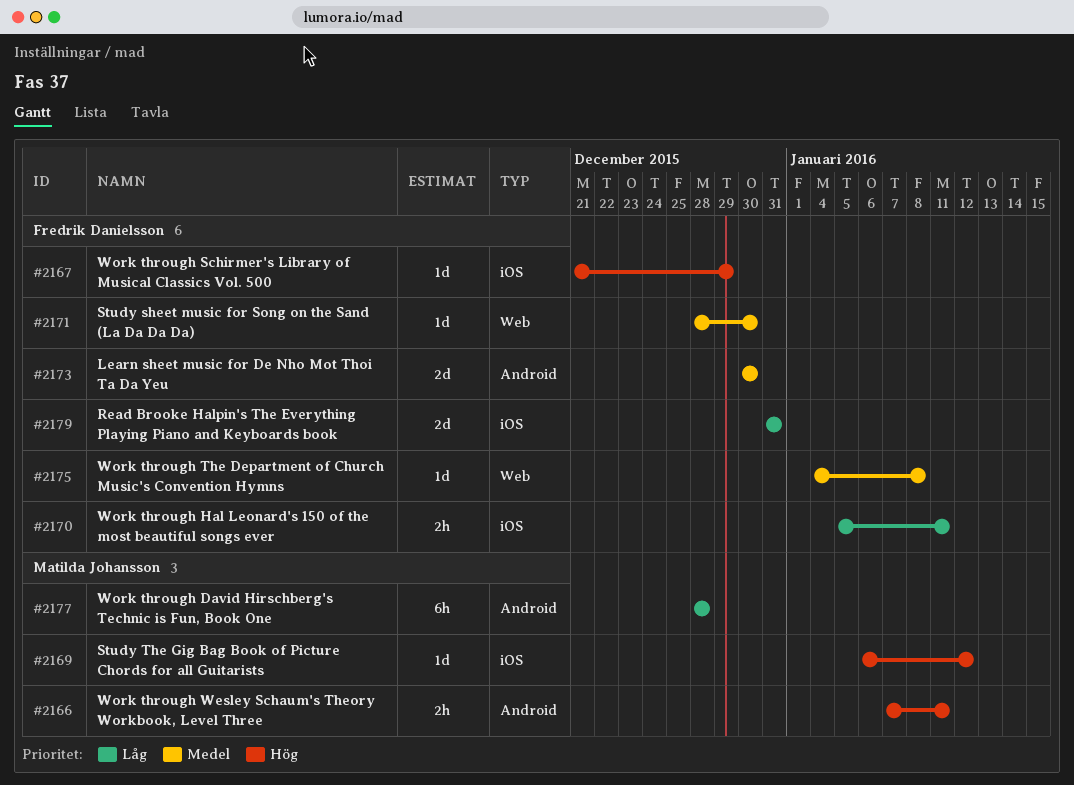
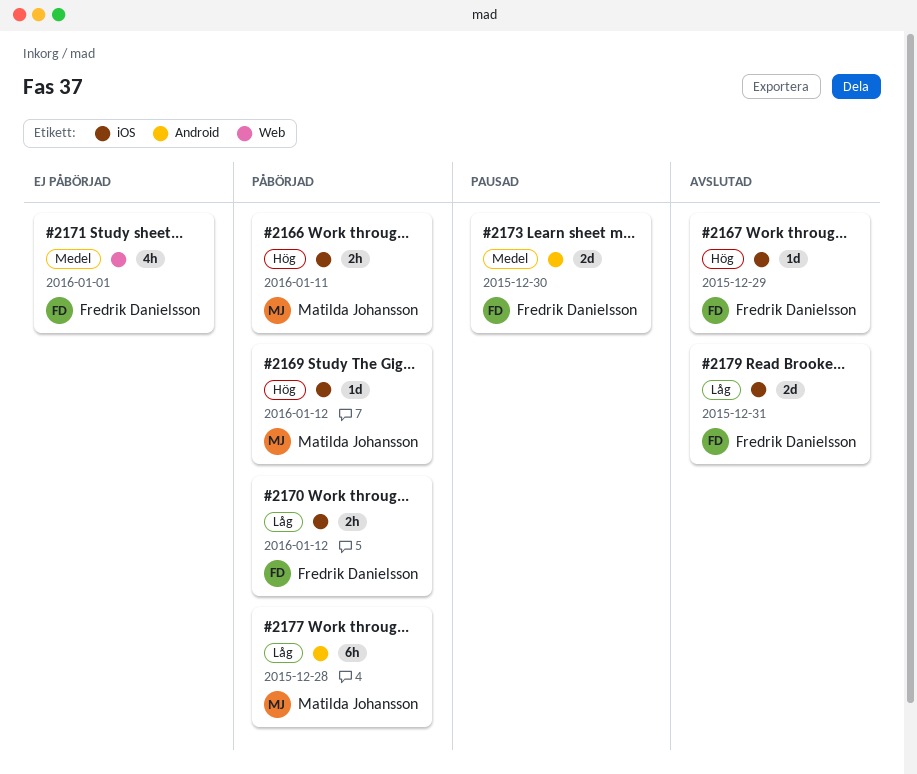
#2166, label: Android -> iOS
#2170, due: Jan 11 -> Jan 12
#2171, estimate: 1d -> 4h
#2171, due: Dec 30 -> Jan 1
#2175: present -> none

